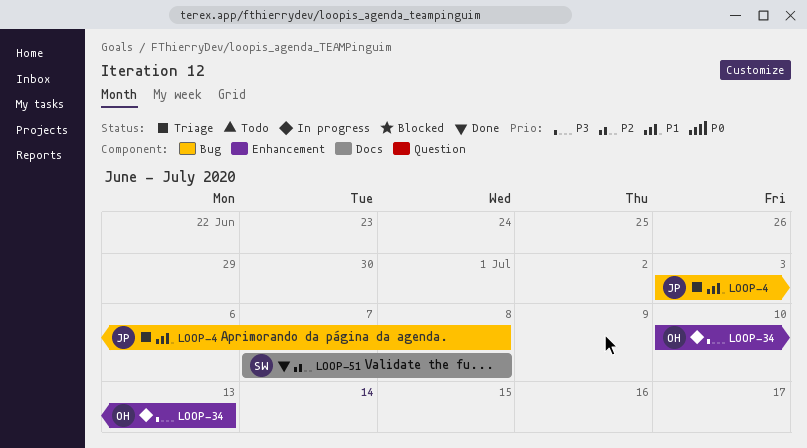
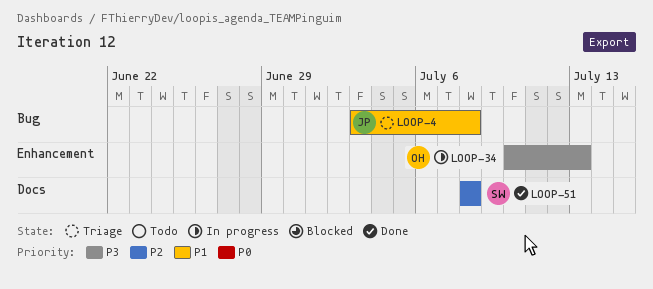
LOOP-51, start: Jul 7 -> Jul 8

